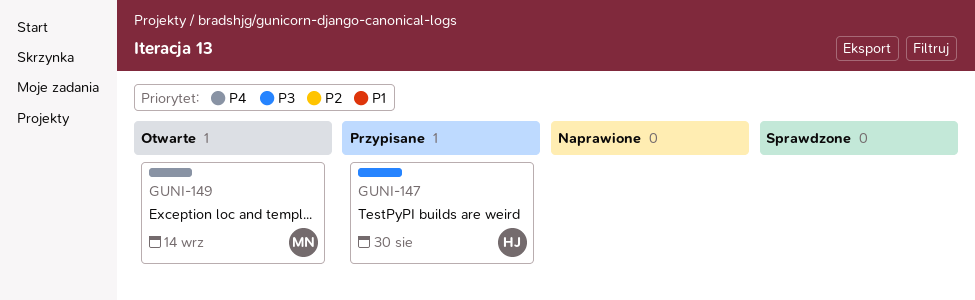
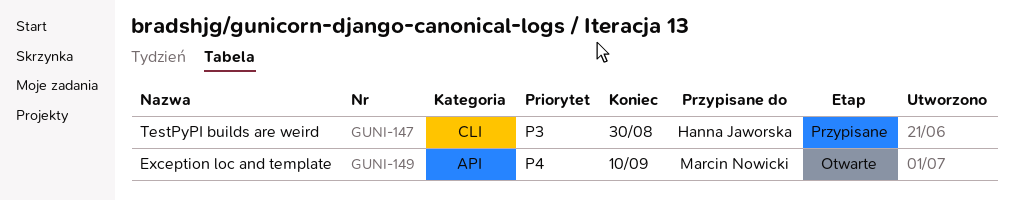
GUNI-149, due: Sep 14 -> Sep 10

